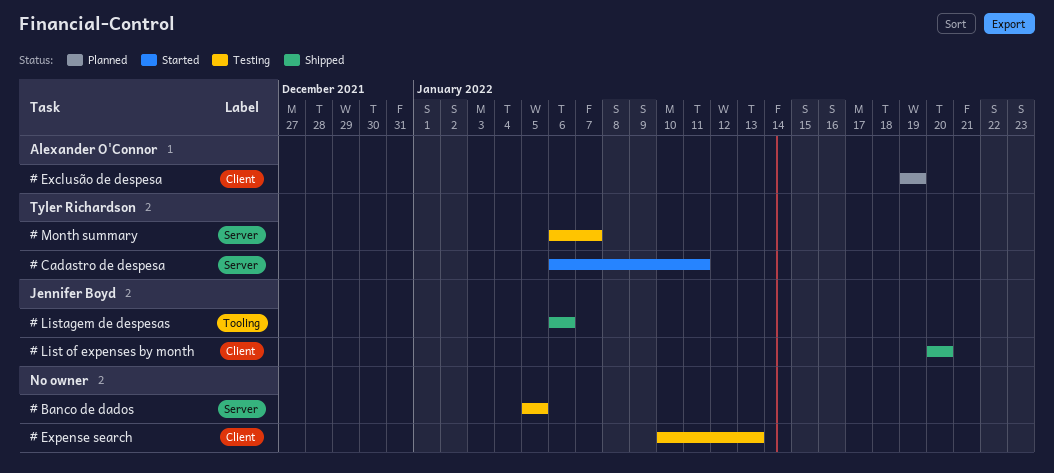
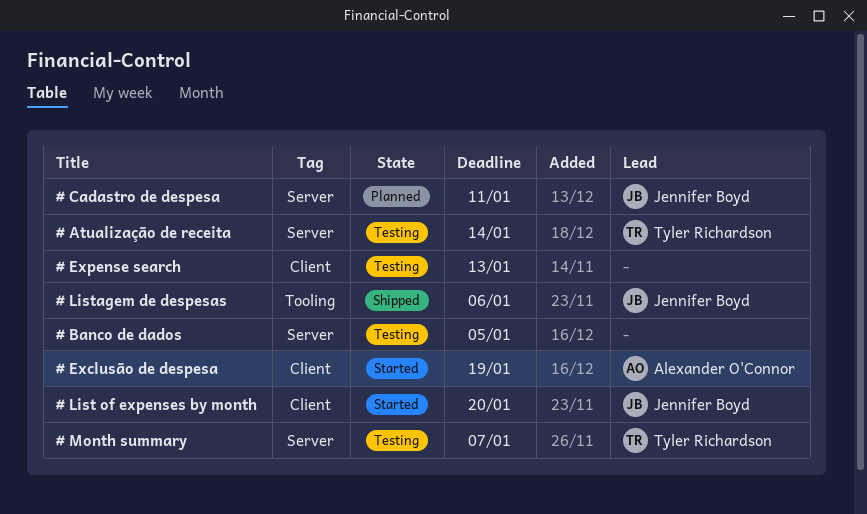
# Atualização de receita: none -> present
# Cadastro de despesa, status: Started -> Planned
# Cadastro de despesa, owner: Tyler Richardson -> Jennifer Boyd
# Exclusão de despesa, status: Planned -> Started
# List of expenses by month, status: Shipped -> Started

